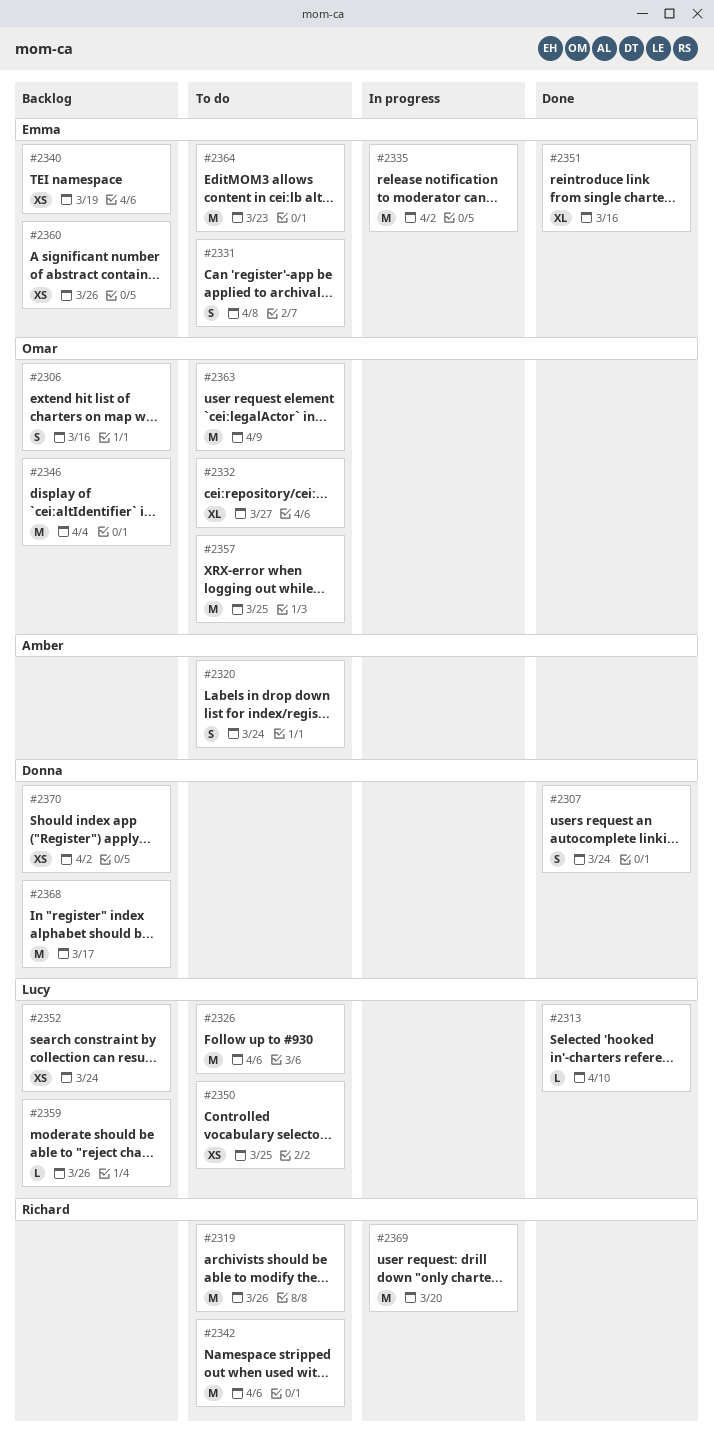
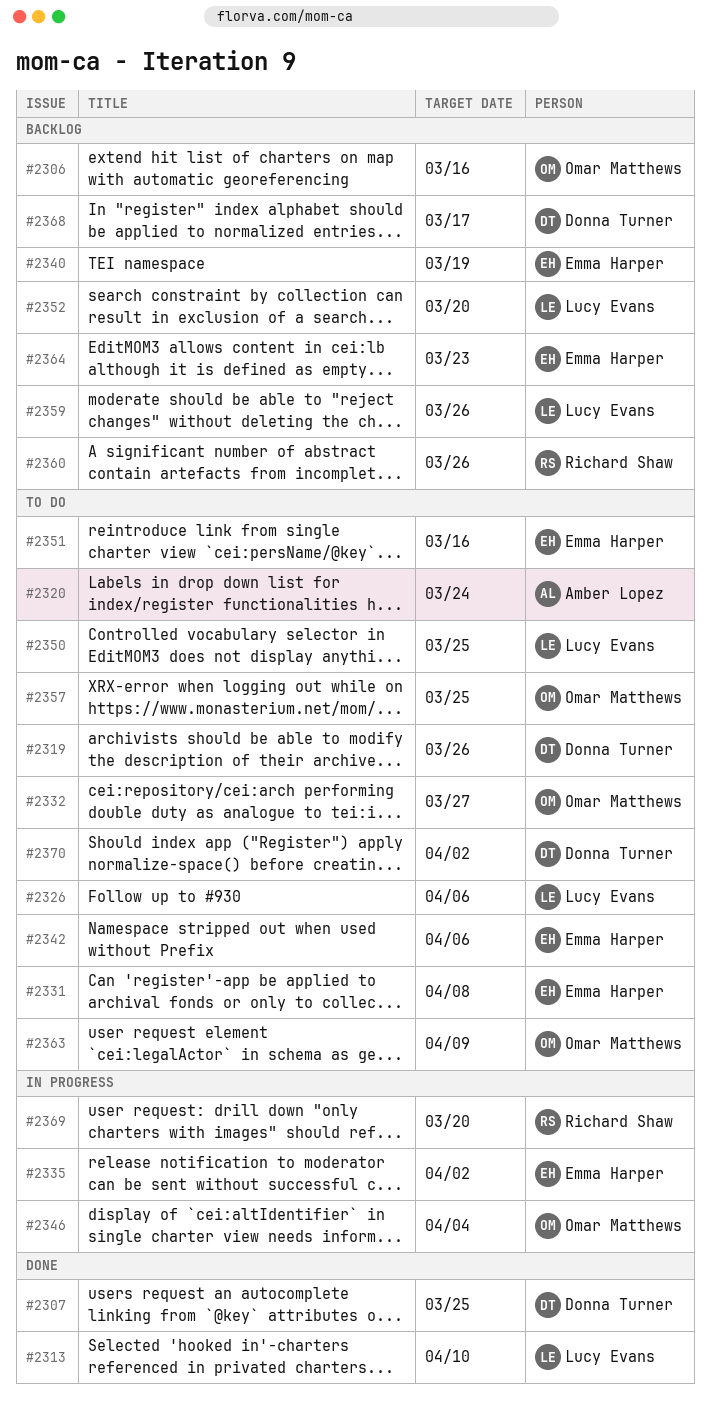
#2307, due: Mar 24 -> Mar 25
#2319, owner: Richard Shaw -> Donna Turner
#2342, owner: Richard Shaw -> Emma Harper
#2346, status: Backlog -> In progress
#2351, status: Done -> To do
#2352, due: Mar 24 -> Mar 20
#2360, owner: Emma Harper -> Richard Shaw
#2364, status: To do -> Backlog
#2370, status: Backlog -> To do

